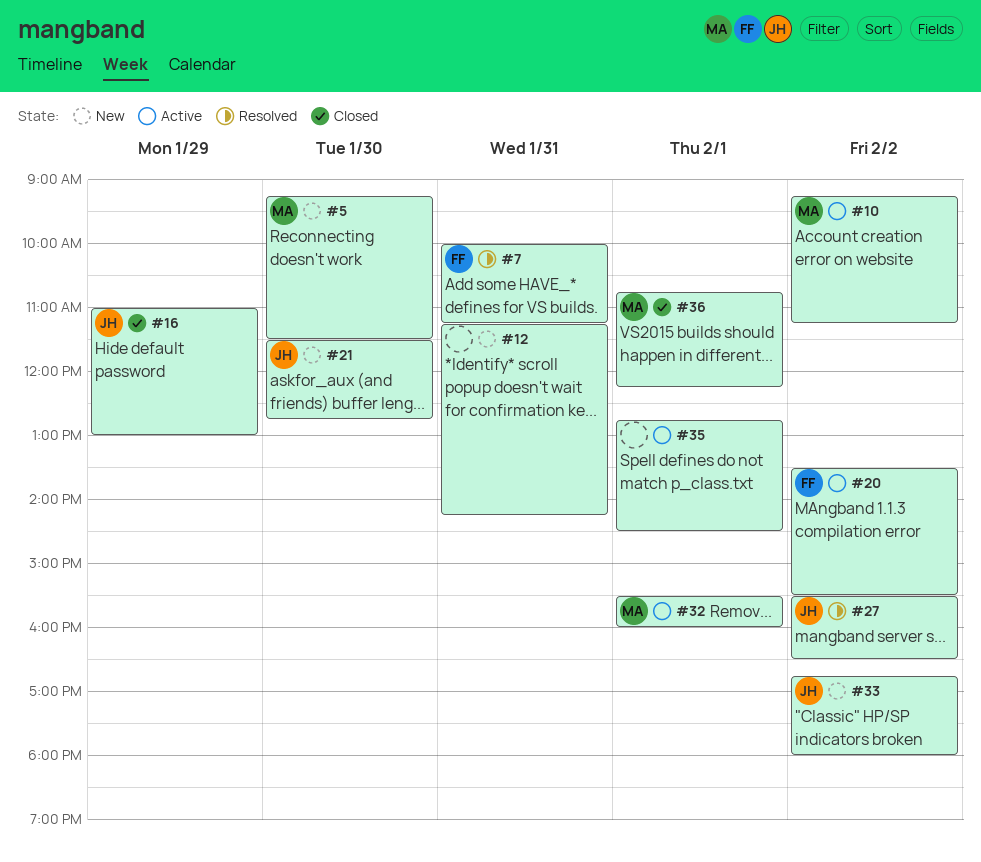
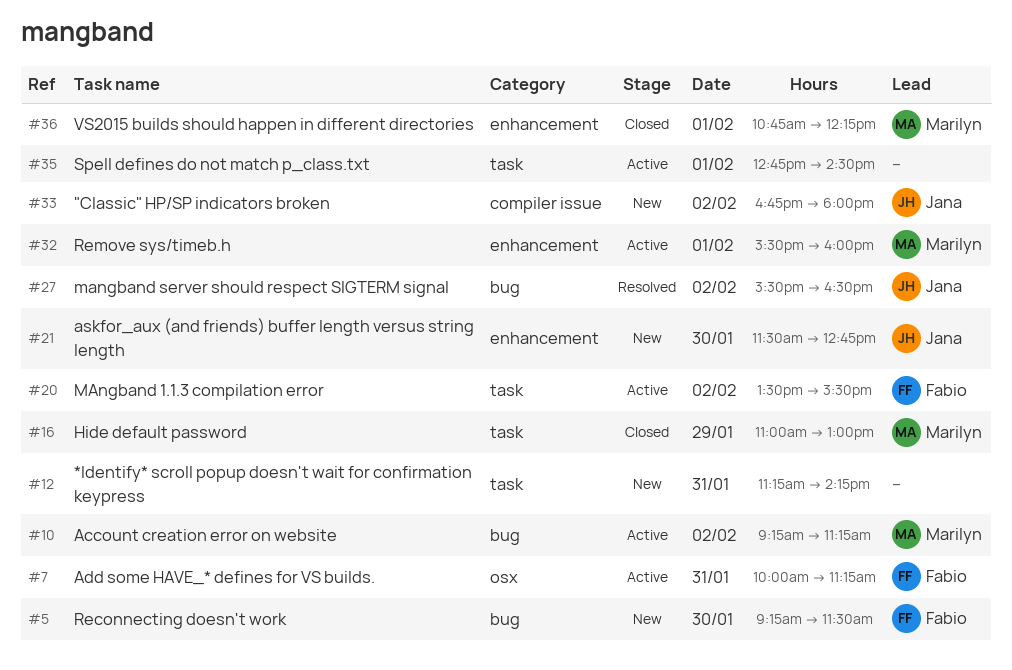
#5, owner: Marilyn -> Fabio
#7, status: Resolved -> Active
#16, owner: Jana -> Marilyn

